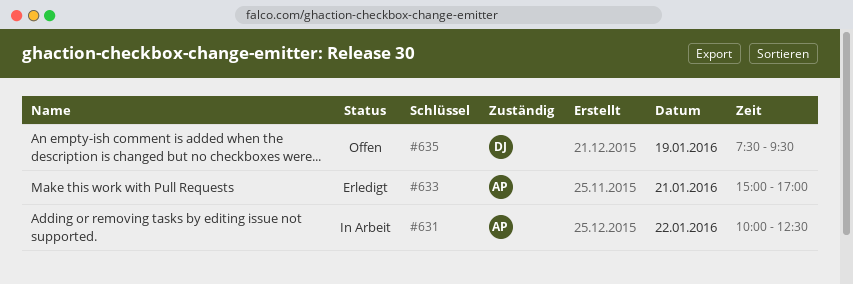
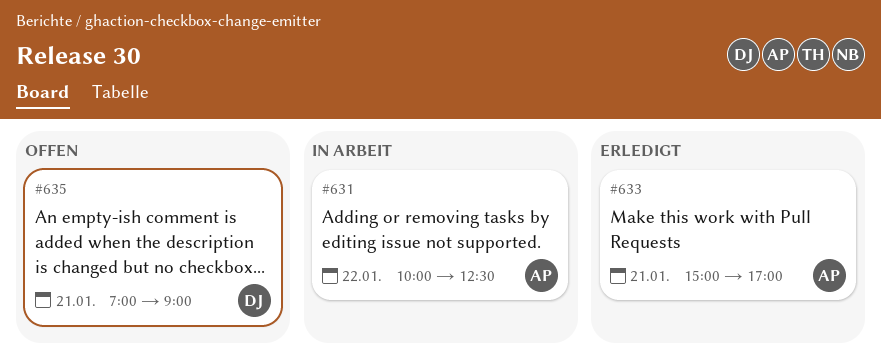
#635, day: Jan 19 -> Jan 21
#635, begins: 07:30 -> 07:00
#635, ends: 09:30 -> 09:00

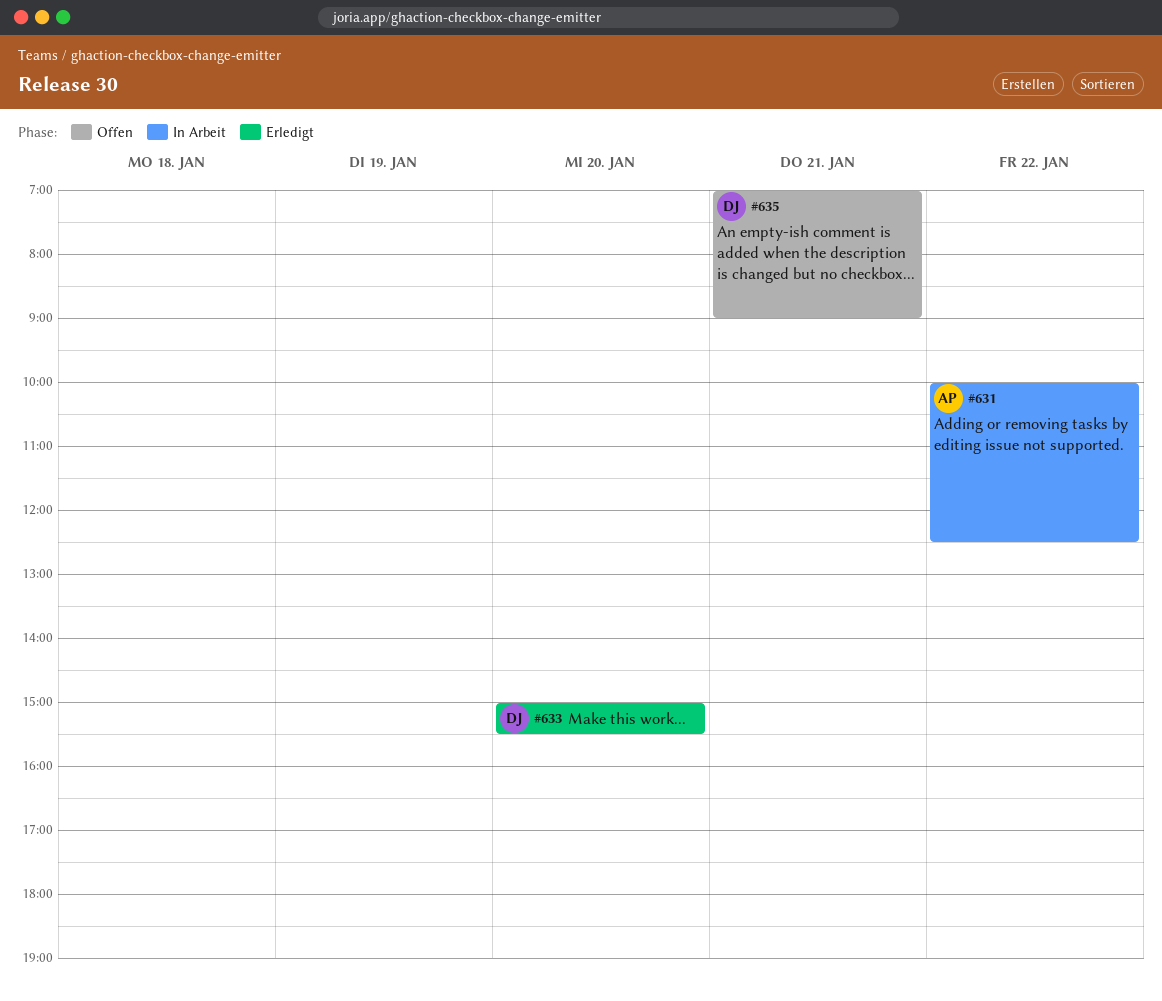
#633, owner: AP -> DJ
#633, day: Jan 21 -> Jan 20
#633, ends: 17:00 -> 15:30

